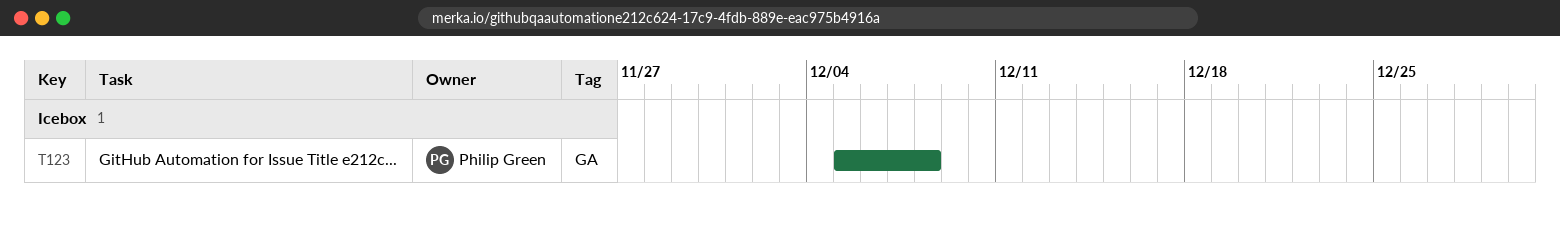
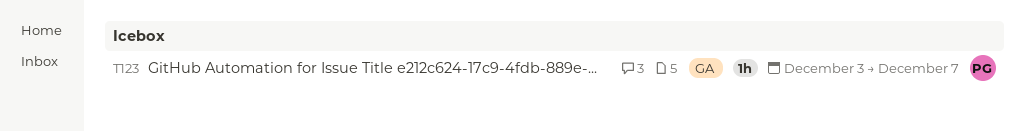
T123, start: Dec 5 -> Dec 3
T123, due: Dec 8 -> Dec 7

